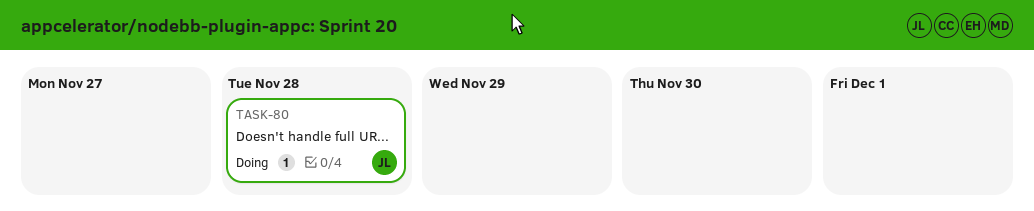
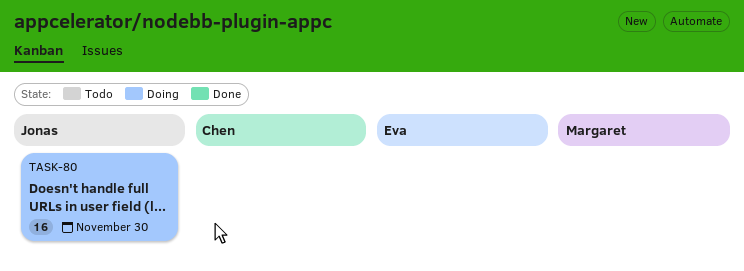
TASK-80, estimate: 1 -> 16
TASK-80, due: Nov 28 -> Nov 30

